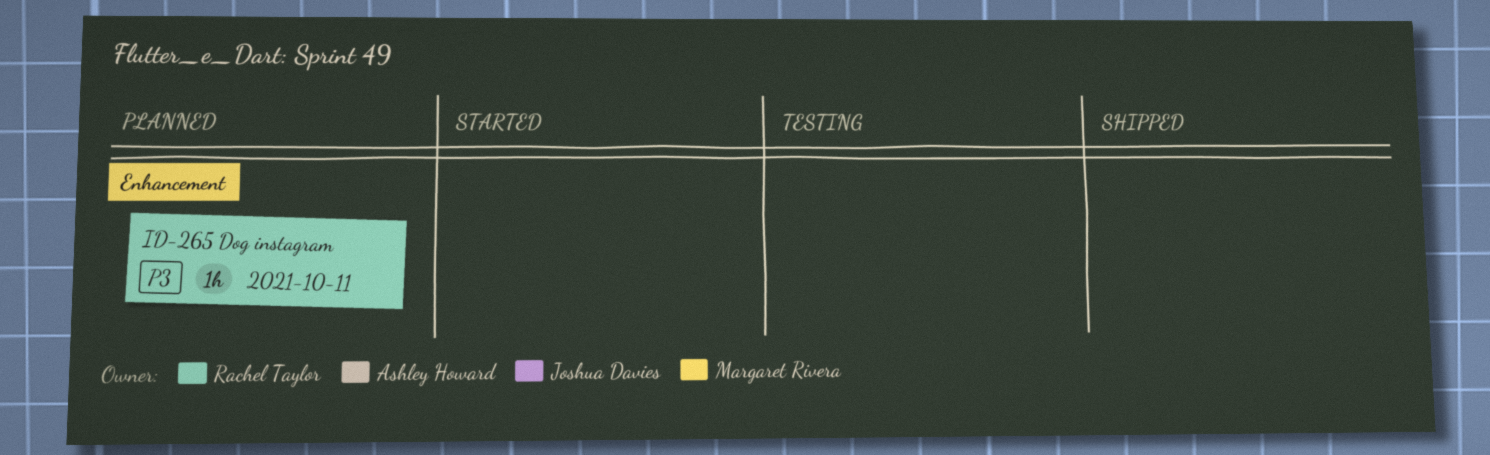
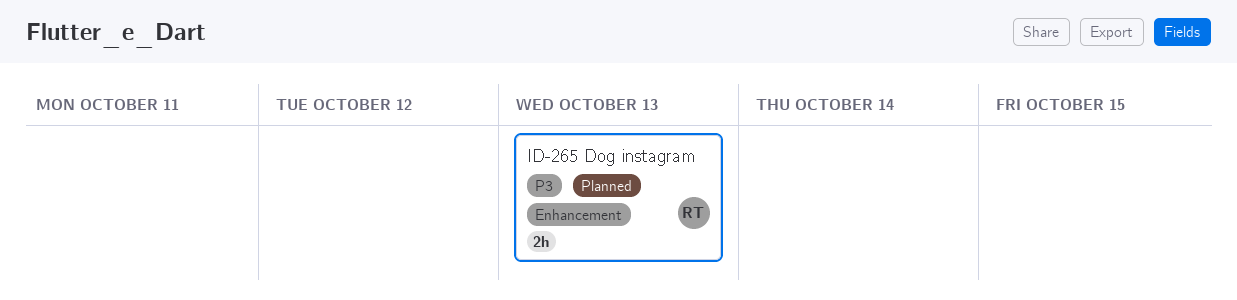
ID-265, estimate: 1h -> 2h
ID-265, due: Oct 11 -> Oct 13

